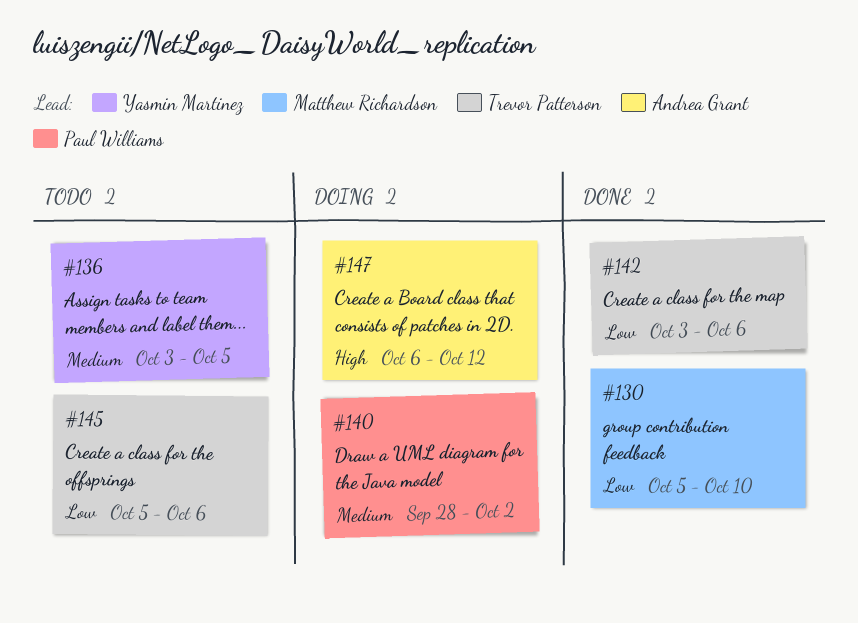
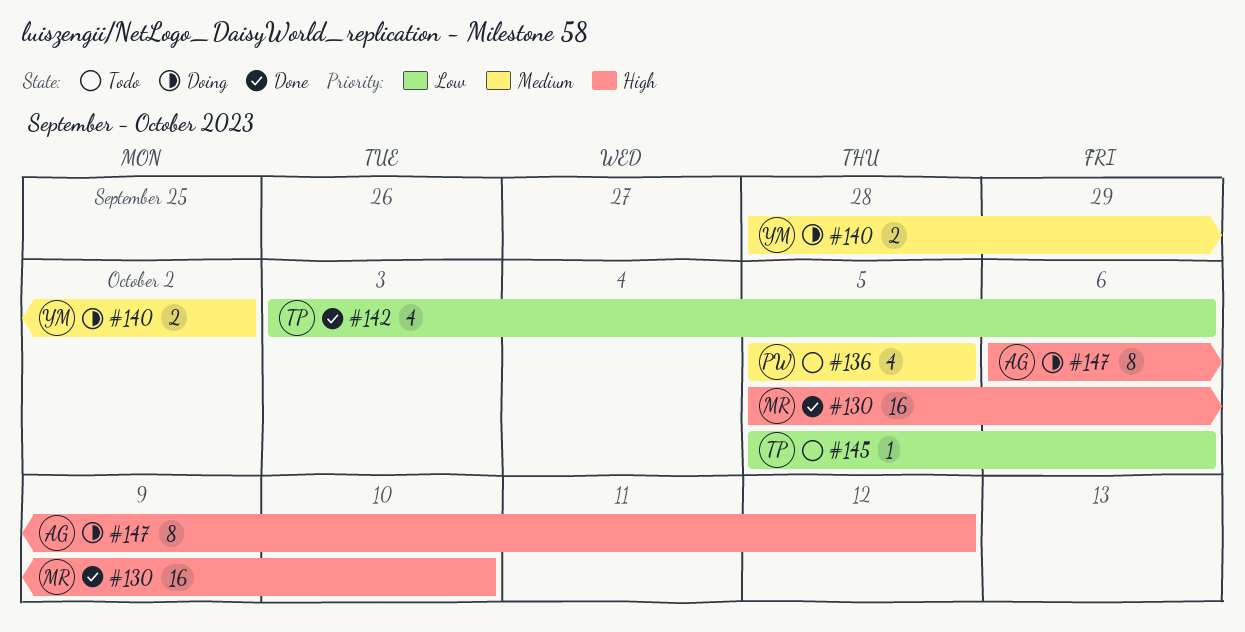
#130, priority: Low -> High
#136, owner: Yasmin Martinez -> Paul Williams
#136, start: Oct 3 -> Oct 5
#140, owner: Paul Williams -> Yasmin Martinez

